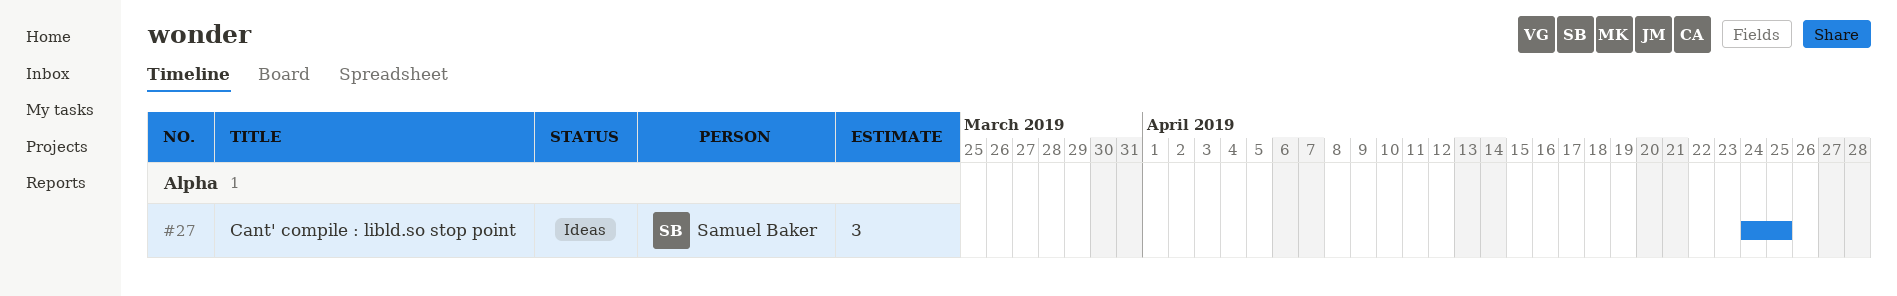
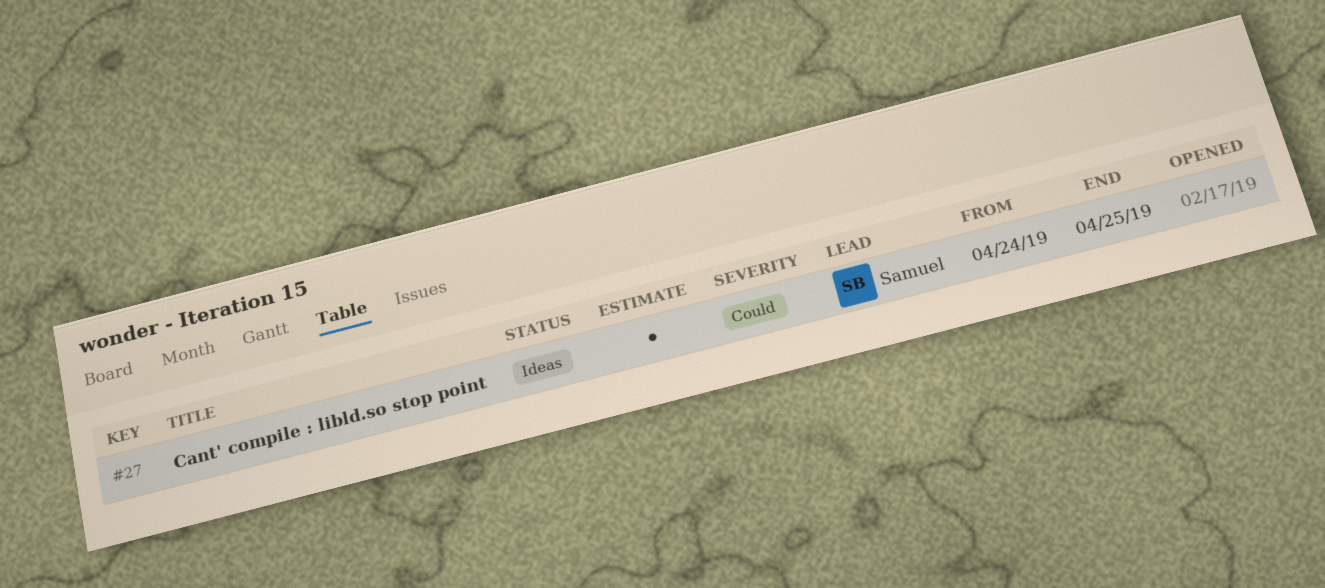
#27, estimate: 3 -> 1

